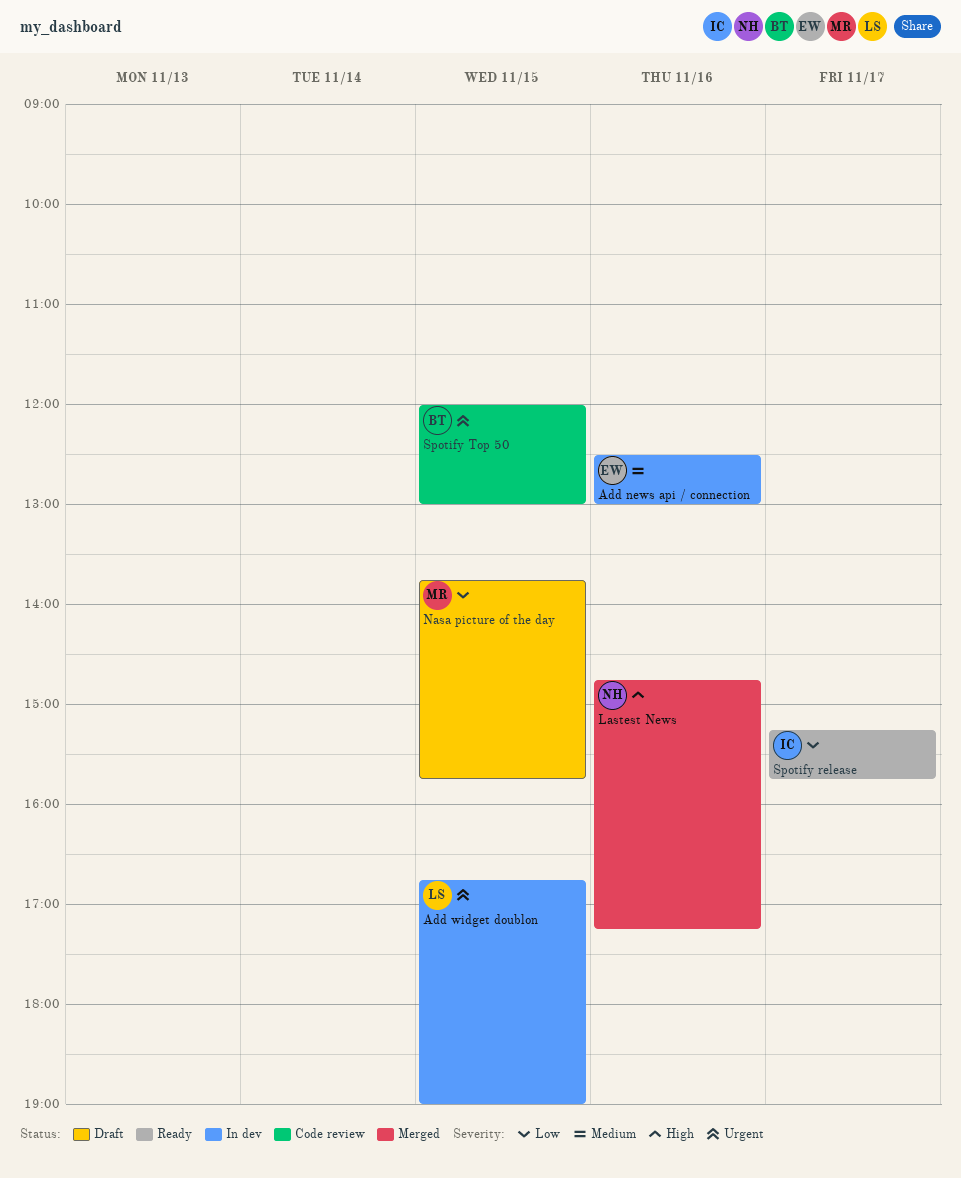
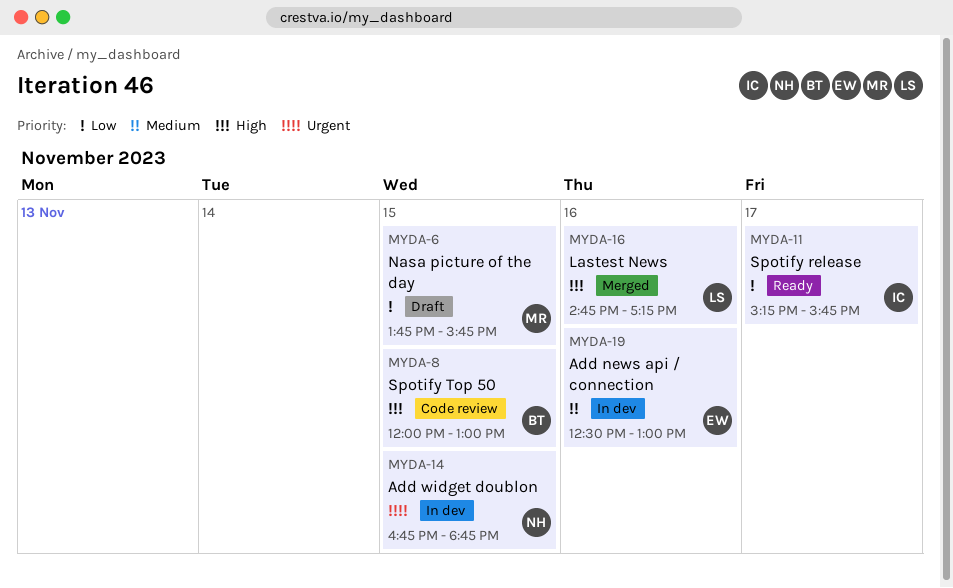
Add widget doublon, owner: LS -> NH
Add widget doublon, ends: 19:00 -> 18:45
Lastest News, owner: NH -> LS
Spotify Top 50, priority: Urgent -> High

